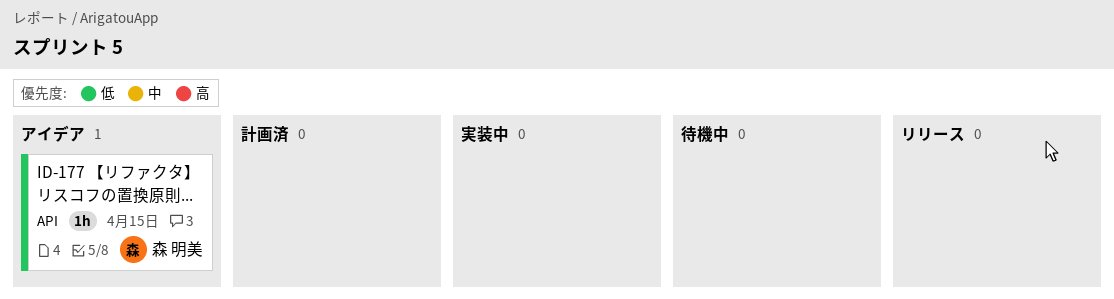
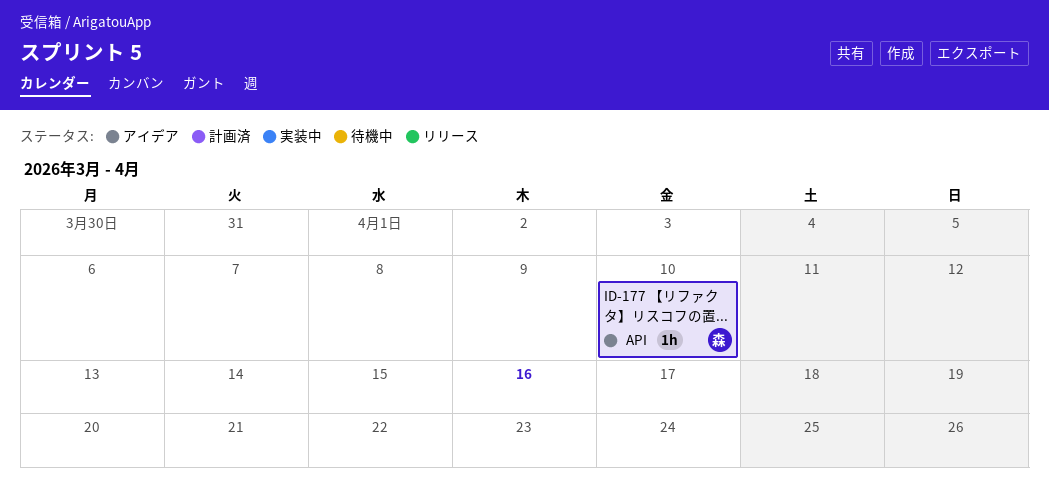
ID-177, due: Apr 15 -> Apr 10

